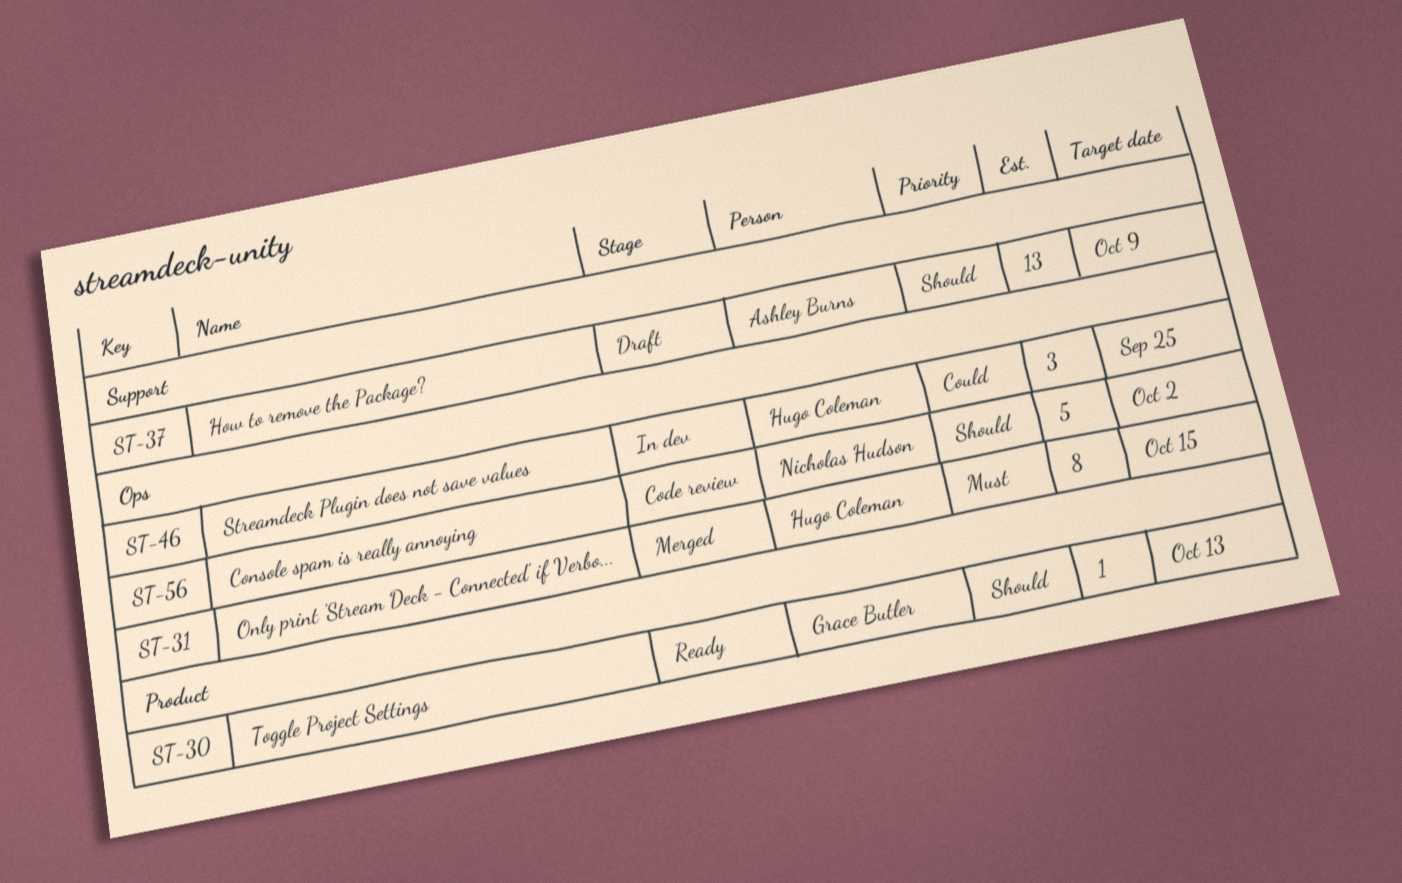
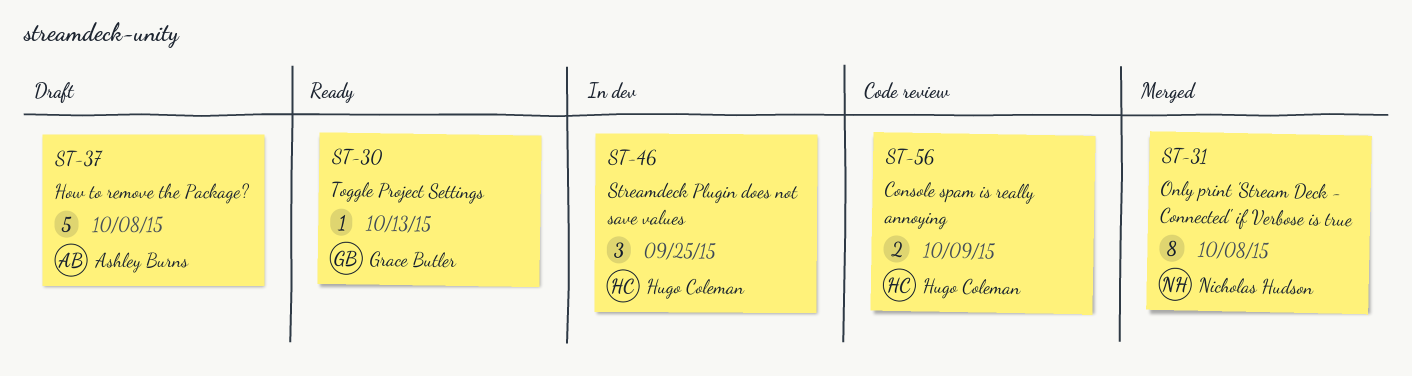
ST-31, owner: Hugo Coleman -> Nicholas Hudson
ST-31, due: Oct 15 -> Oct 8
ST-37, estimate: 13 -> 5
ST-37, due: Oct 9 -> Oct 8
ST-56, owner: Nicholas Hudson -> Hugo Coleman
ST-56, estimate: 5 -> 2
ST-56, due: Oct 2 -> Oct 9

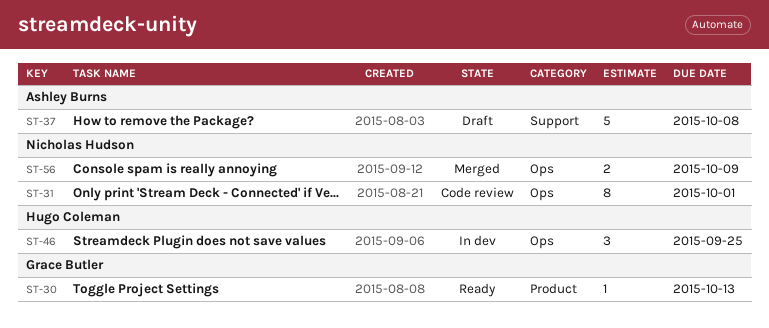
ST-31, status: Merged -> Code review
ST-31, due: Oct 8 -> Oct 1
ST-56, status: Code review -> Merged
ST-56, owner: Hugo Coleman -> Nicholas Hudson

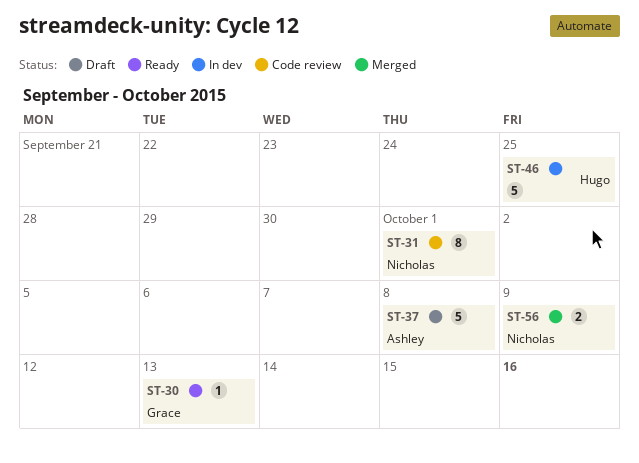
ST-46, estimate: 3 -> 5

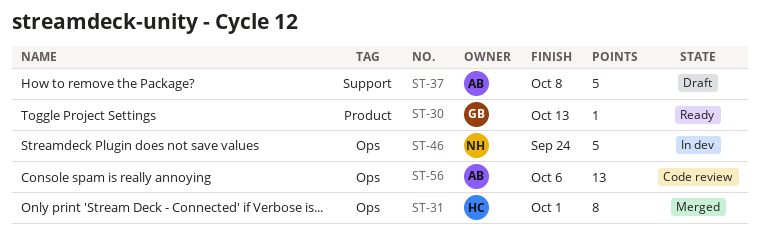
ST-31, status: Code review -> Merged
ST-31, owner: Nicholas -> Hugo
ST-46, owner: Hugo -> Nicholas
ST-46, due: Sep 25 -> Sep 24
ST-56, status: Merged -> Code review
ST-56, owner: Nicholas -> Ashley
ST-56, estimate: 2 -> 13
ST-56, due: Oct 9 -> Oct 6

